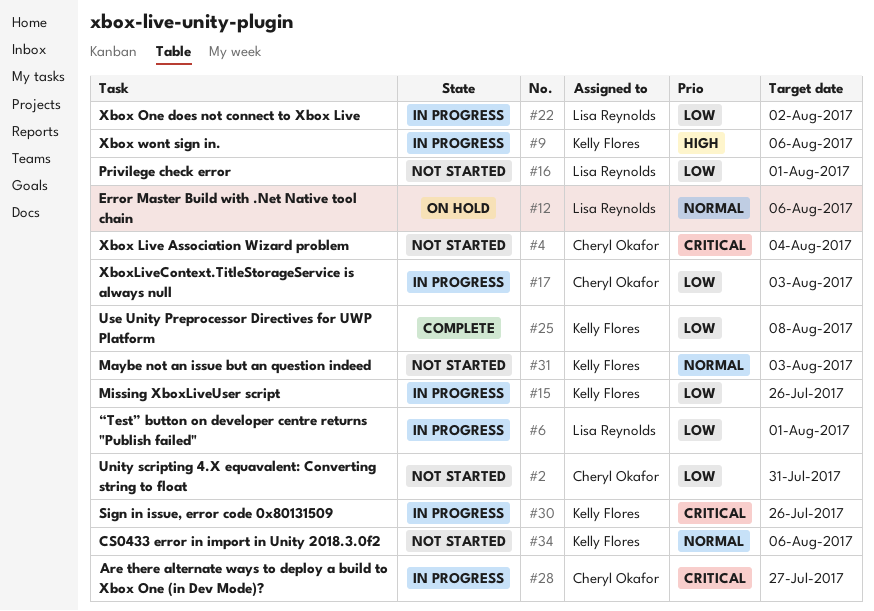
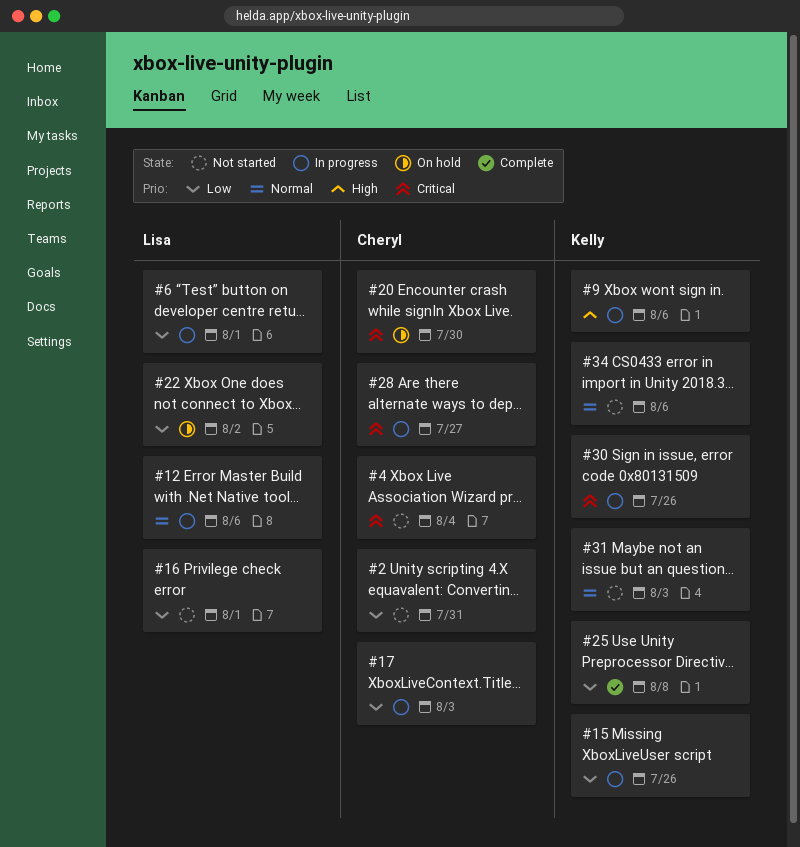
#12, status: On hold -> In progress
#20: none -> present
#22, status: In progress -> On hold

